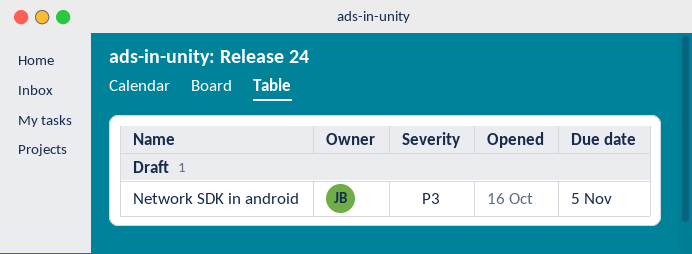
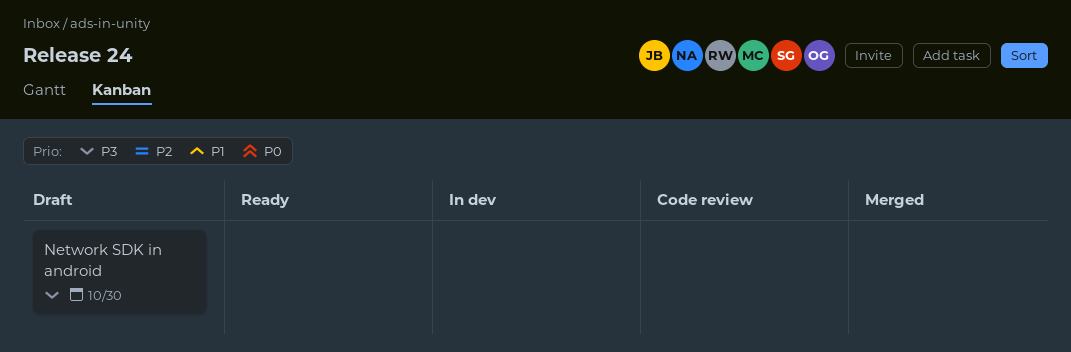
Network SDK in android, due: Nov 5 -> Oct 30

